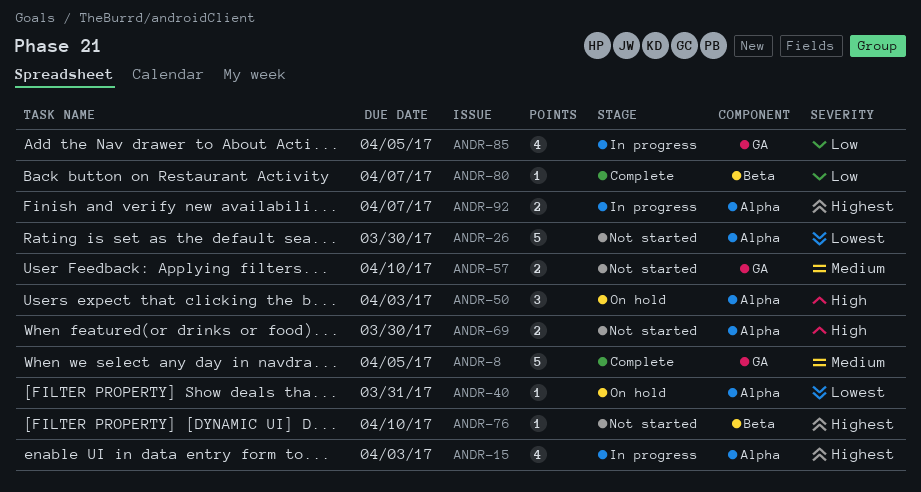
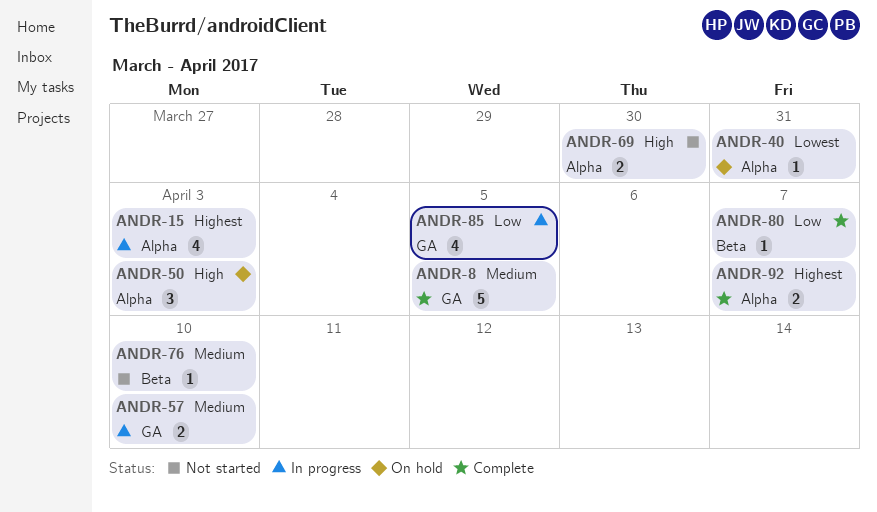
ANDR-26: present -> none
ANDR-57, status: Not started -> In progress
ANDR-76, priority: Highest -> Medium
ANDR-92, status: In progress -> Complete

